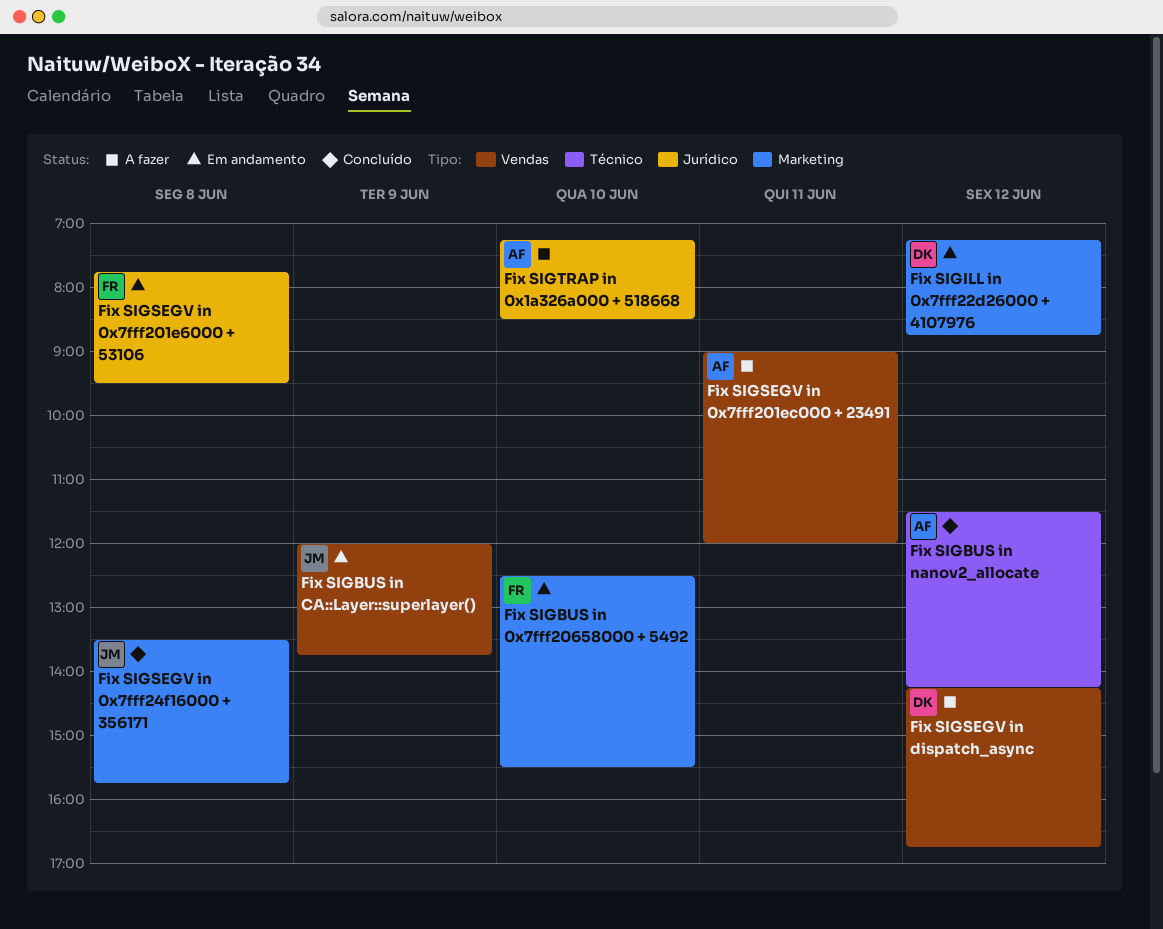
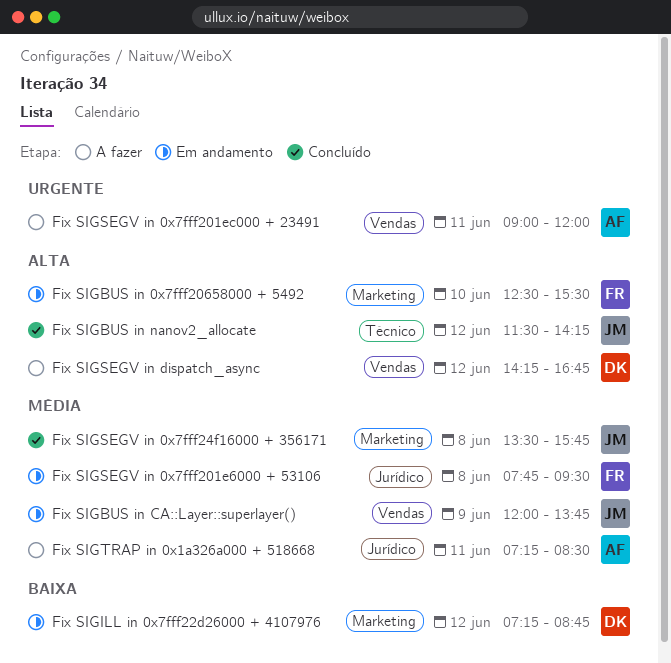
Fix SIGBUS in nanov2_allocate, owner: AF -> JM
Fix SIGTRAP in 0x1a326a000 + 518668, day: Jun 10 -> Jun 11

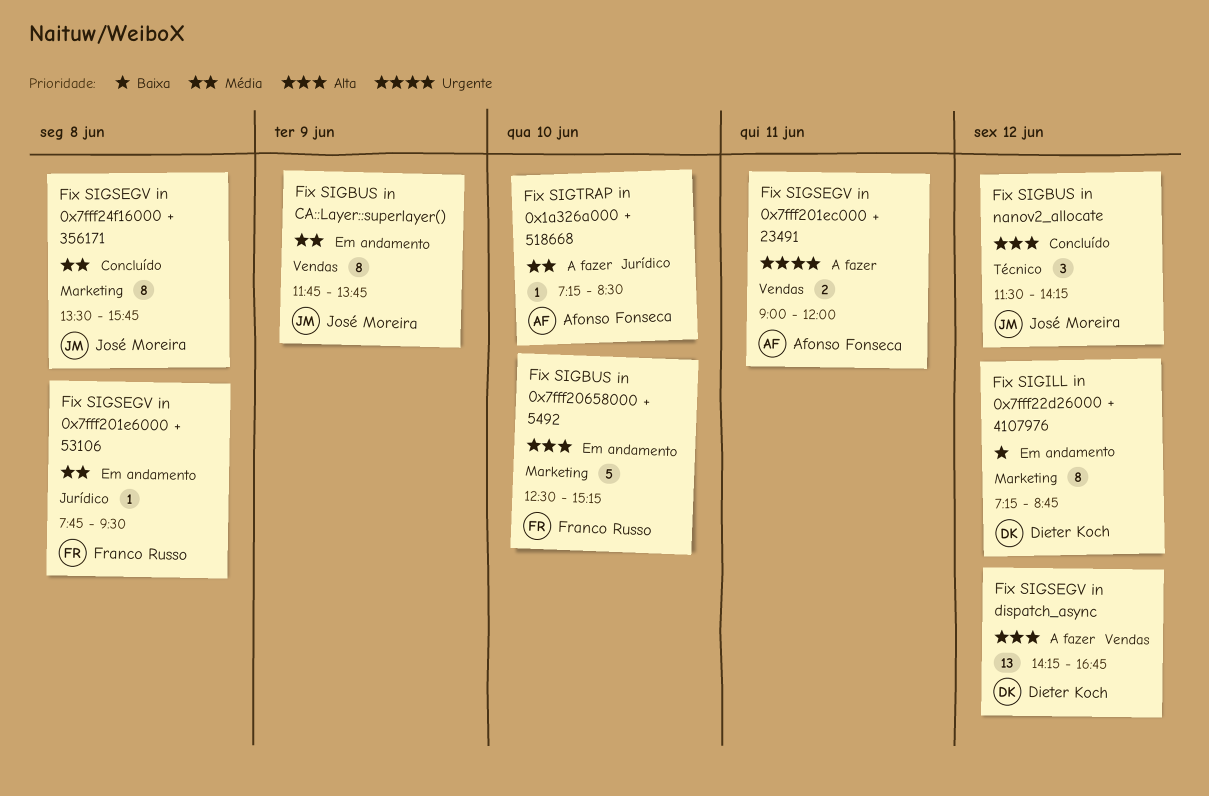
Fix SIGBUS in 0x7fff20658000 + 5492, ends: 15:30 -> 15:15
Fix SIGBUS in CA::Layer::superlayer(), begins: 12:00 -> 11:45
Fix SIGTRAP in 0x1a326a000 + 518668, day: Jun 11 -> Jun 10

